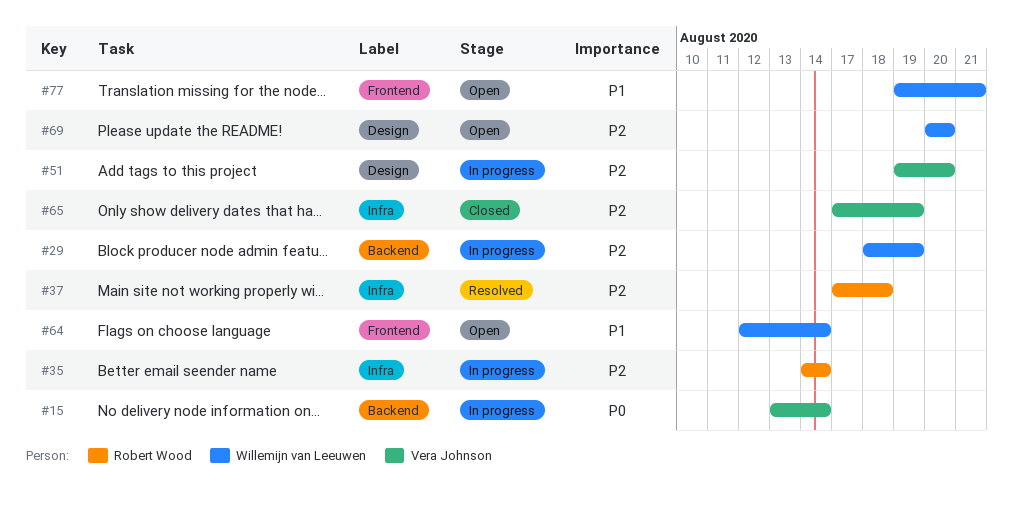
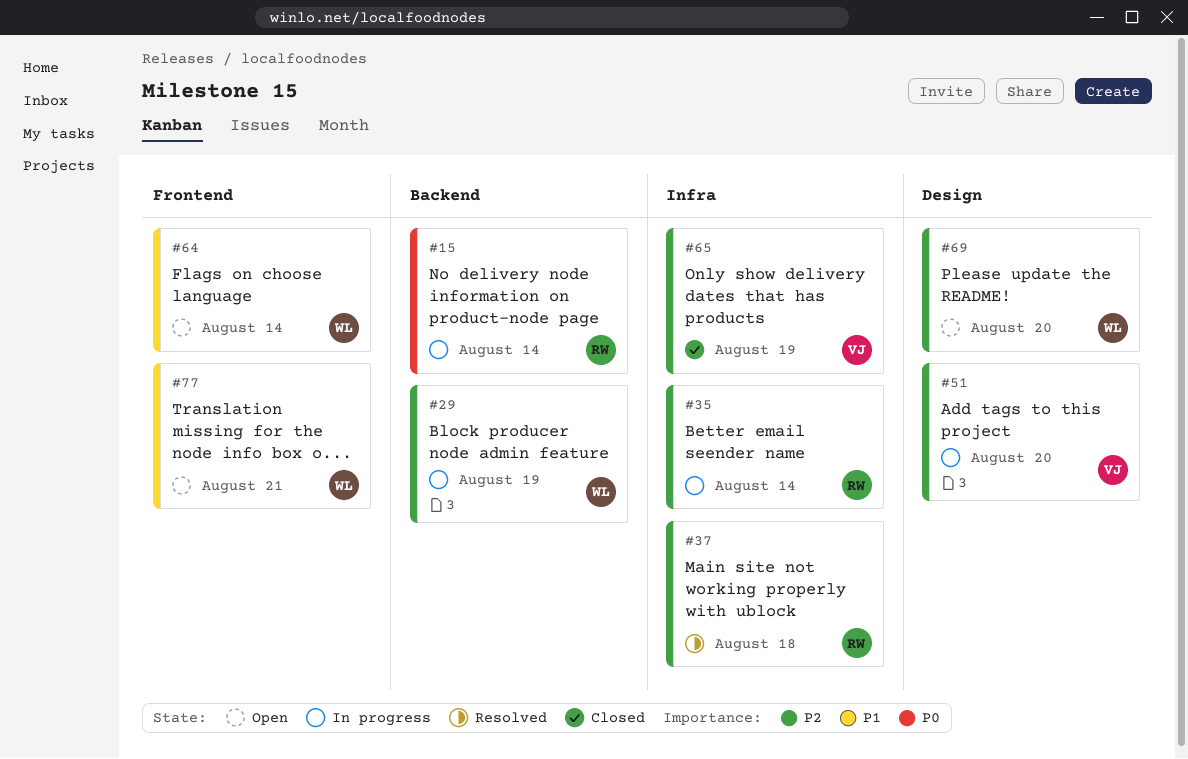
#15, owner: Vera Johnson -> Robert Wood

